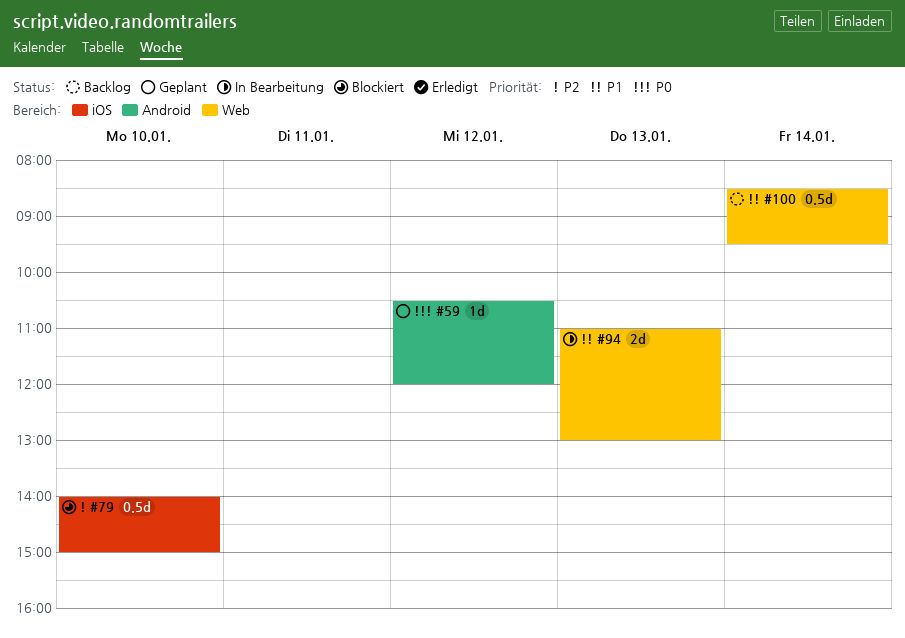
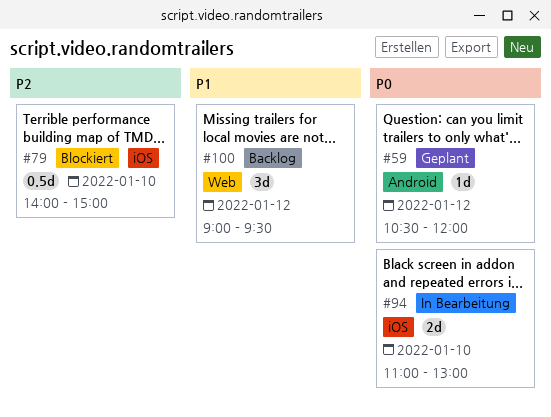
#94, priority: P1 -> P0
#94, label: Web -> iOS
#94, day: Jan 13 -> Jan 10
#100, estimate: 0.5d -> 3d
#100, day: Jan 14 -> Jan 12
#100, begins: 08:30 -> 09:00

